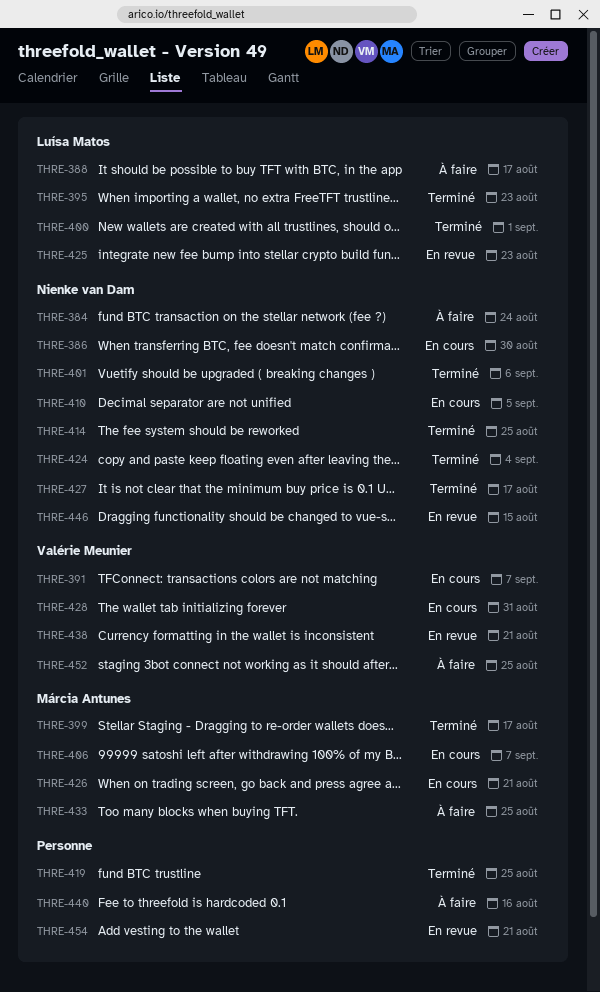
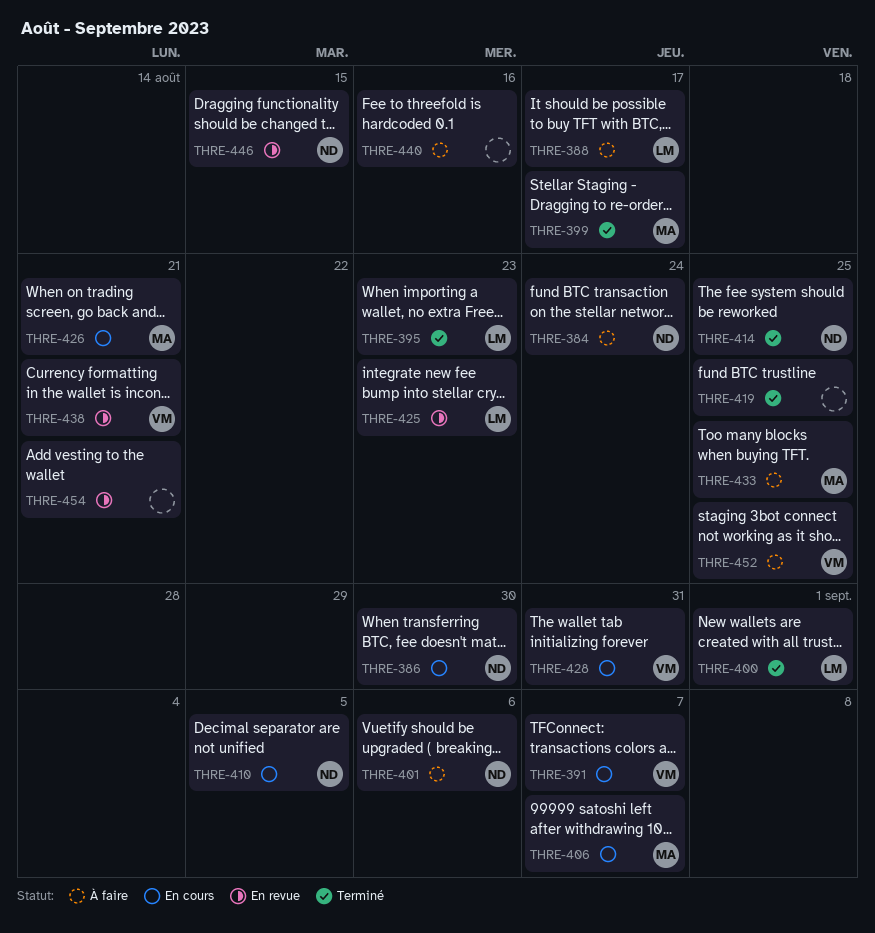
THRE-401, status: Terminé -> À faire
THRE-424: present -> none
THRE-427: present -> none

